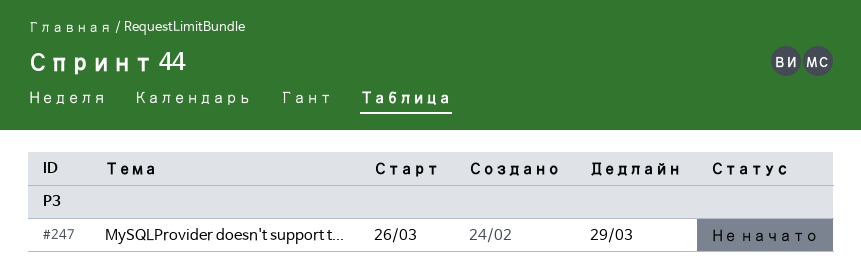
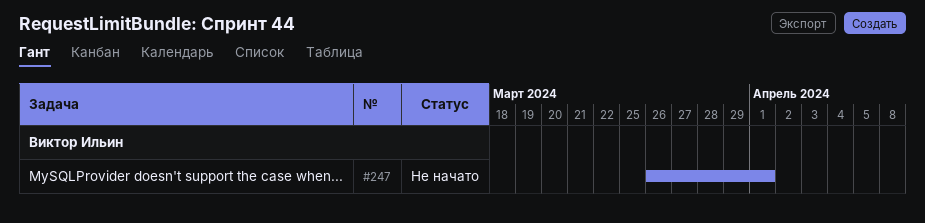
#247, due: Mar 29 -> Apr 1

